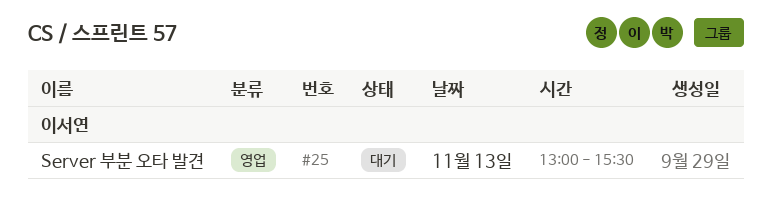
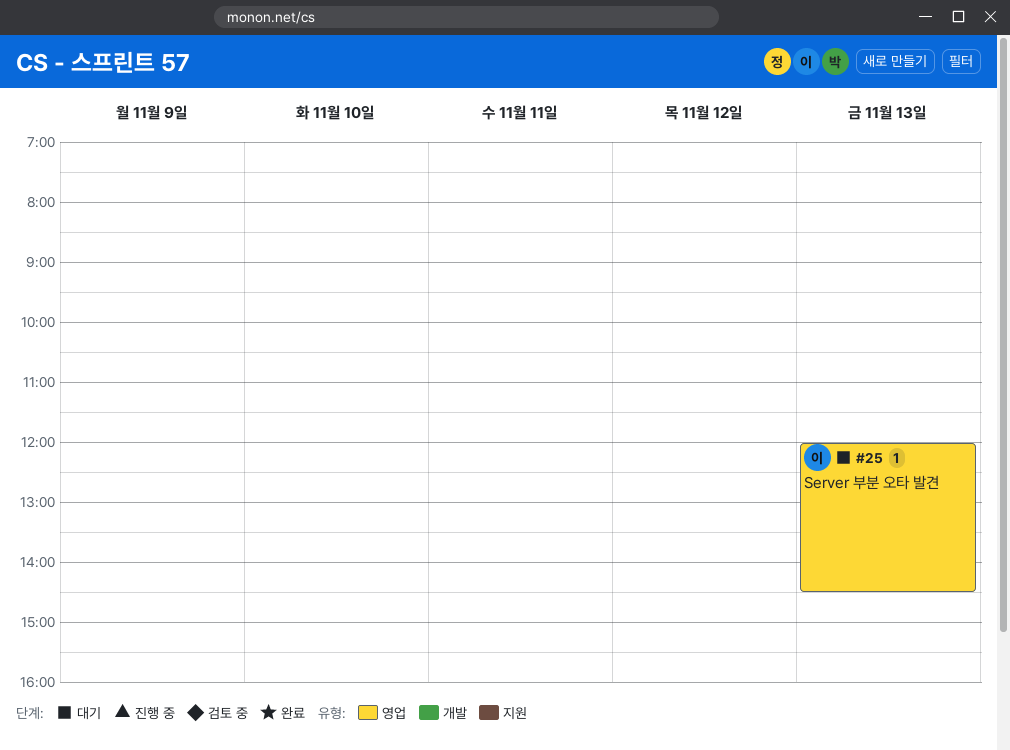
#25, begins: 13:00 -> 12:00
#25, ends: 15:30 -> 14:30

